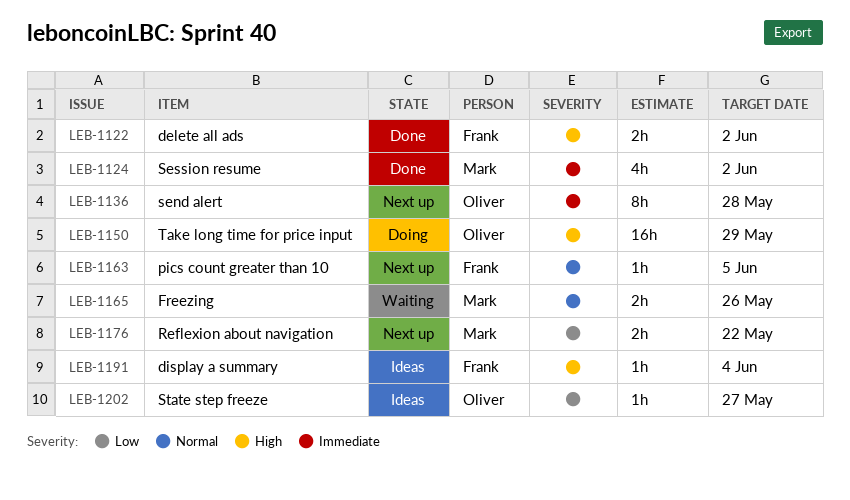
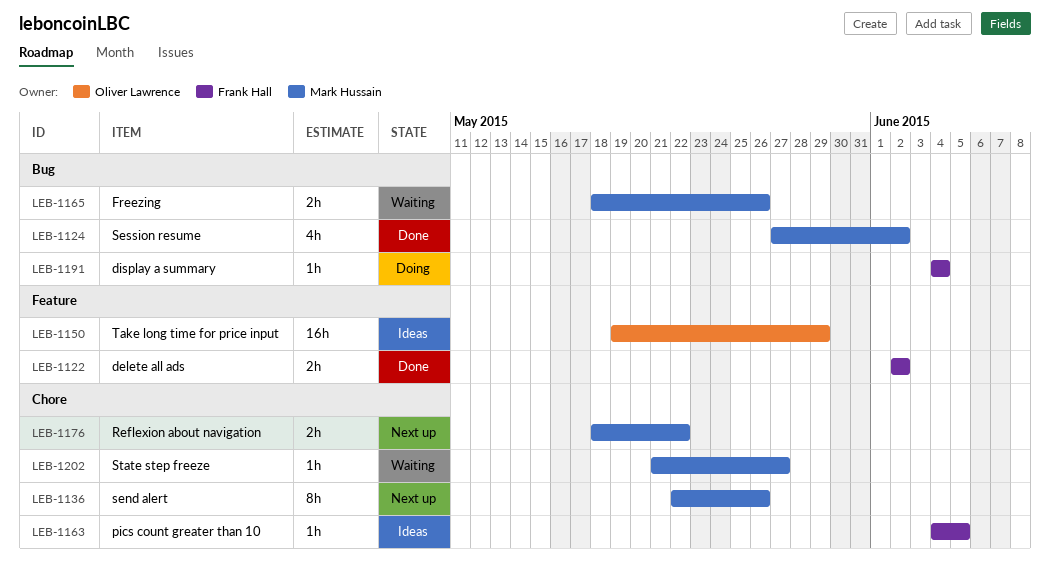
LEB-1136, owner: Oliver Lawrence -> Mark Hussain
LEB-1136, due: May 28 -> May 26
LEB-1150, status: Doing -> Ideas
LEB-1163, status: Next up -> Ideas
LEB-1191, status: Ideas -> Doing
LEB-1202, status: Ideas -> Waiting
LEB-1202, owner: Oliver Lawrence -> Mark Hussain

